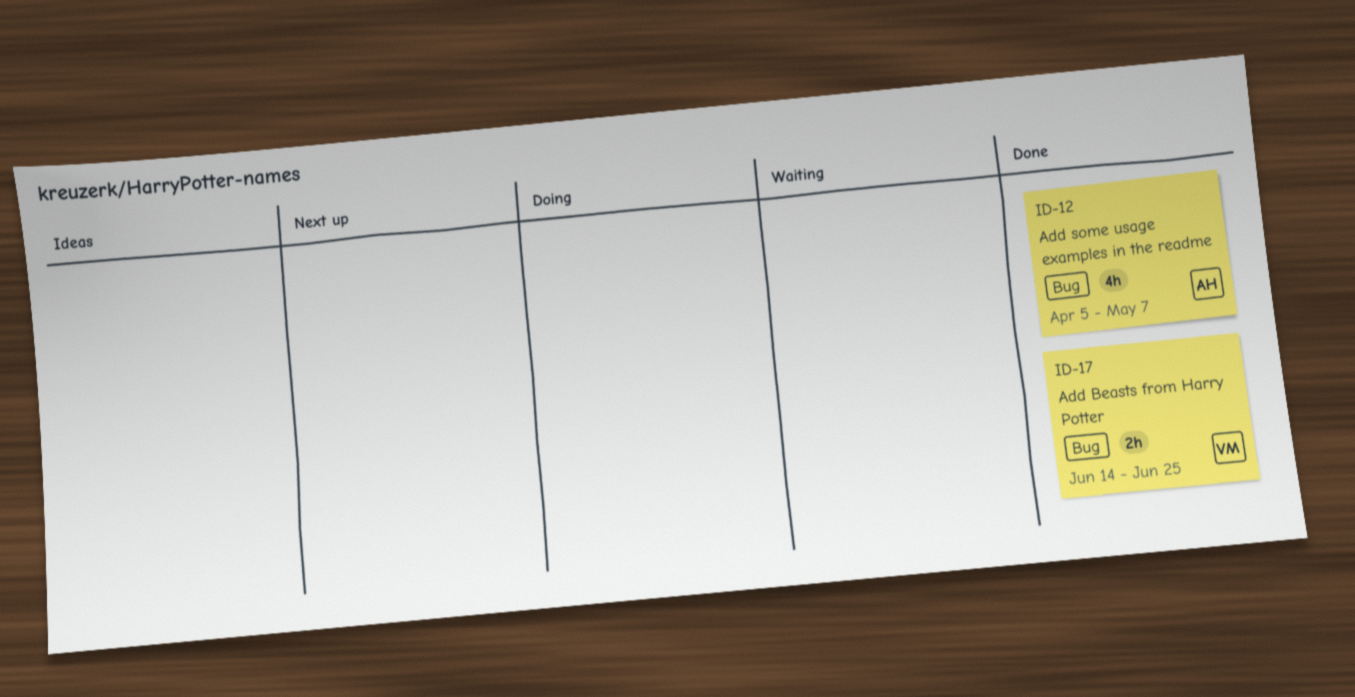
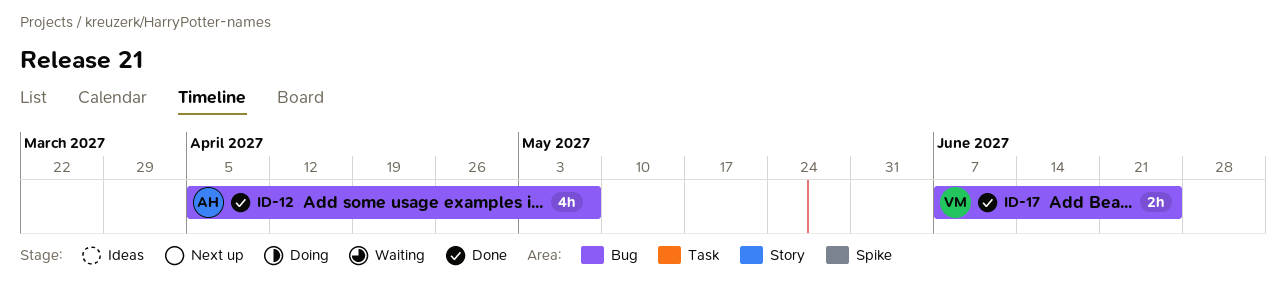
ID-17, start: Jun 14 -> Jun 7

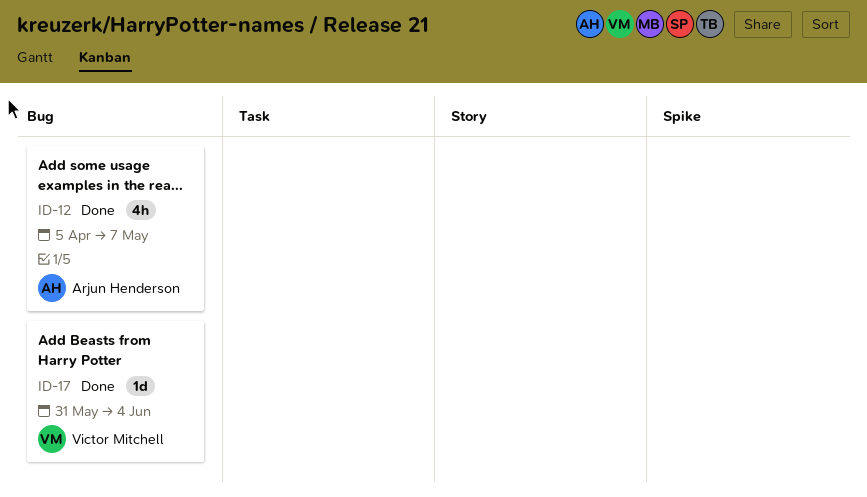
ID-17, estimate: 2h -> 1d
ID-17, start: Jun 7 -> May 31
ID-17, due: Jun 25 -> Jun 4

